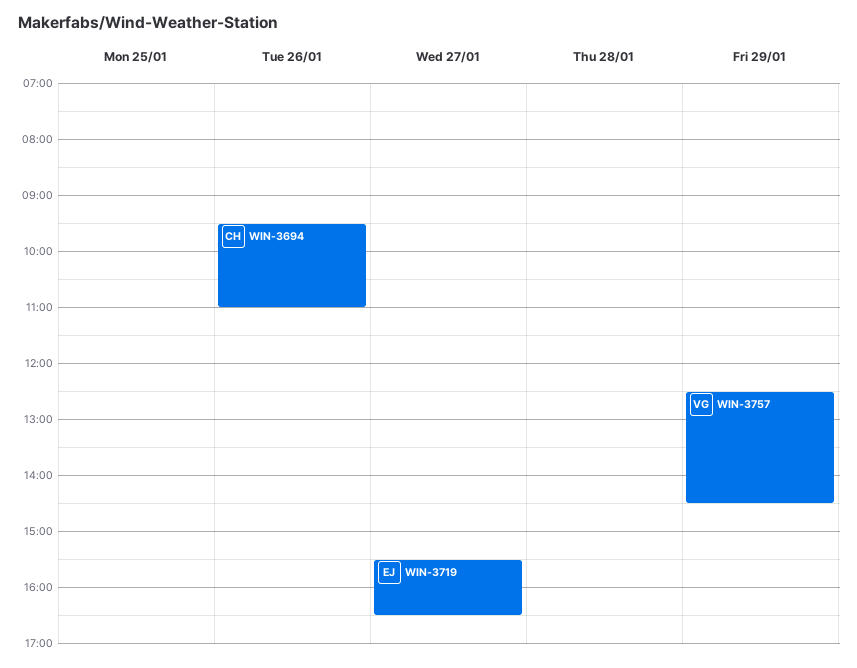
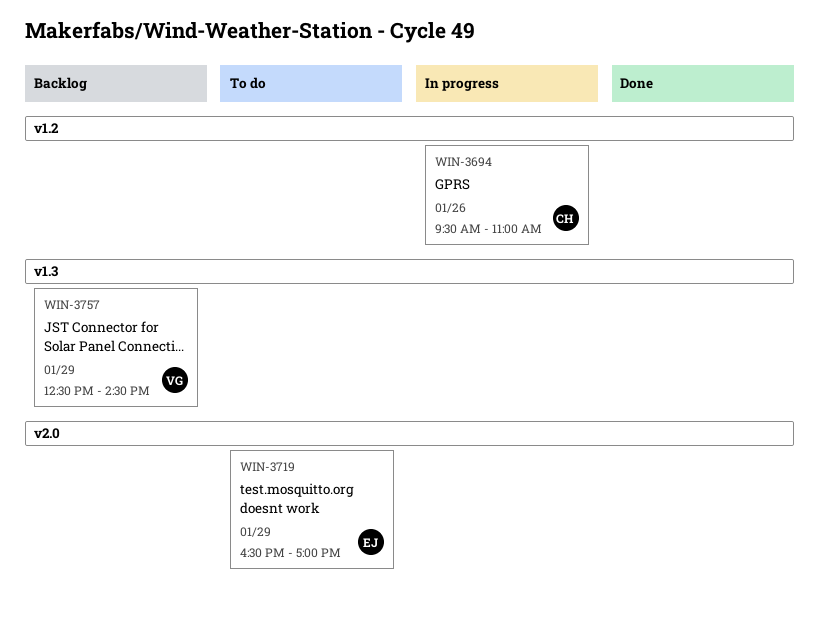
WIN-3719, day: Jan 27 -> Jan 29
WIN-3719, begins: 15:30 -> 16:30
WIN-3719, ends: 16:30 -> 17:00

